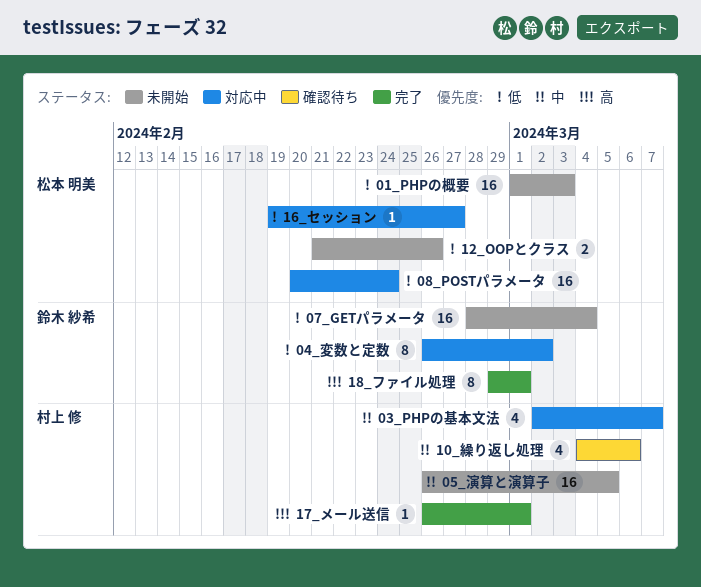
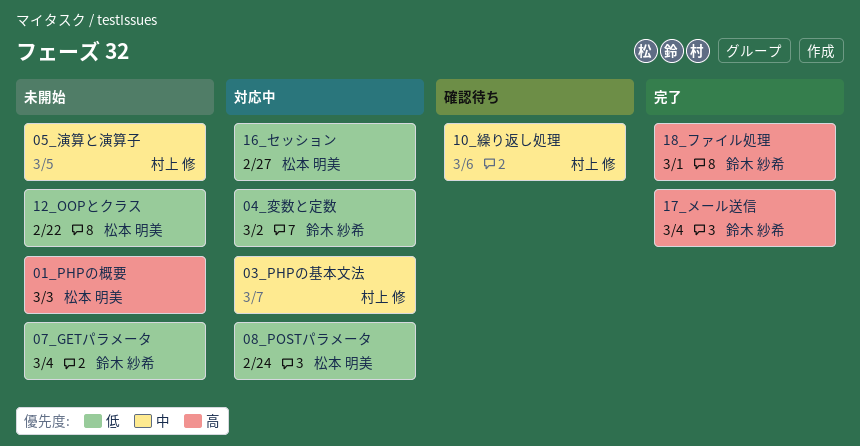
01_PHPの概要, priority: 低 -> 高
12_OOPとクラス, due: Feb 26 -> Feb 22
17_メール送信, owner: 村上 修 -> 鈴木 紗希
17_メール送信, due: Mar 1 -> Mar 4

